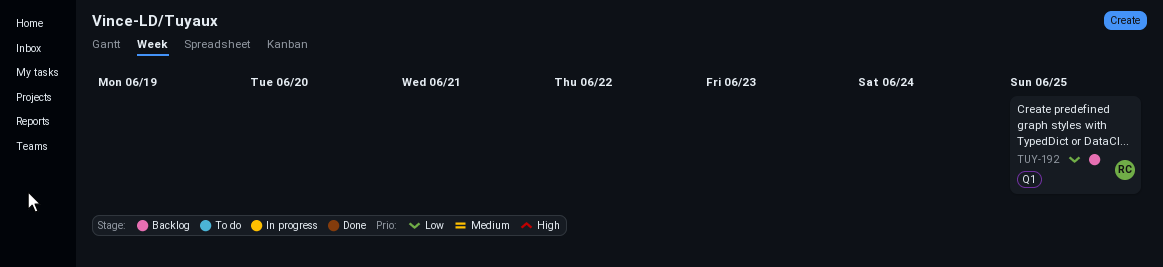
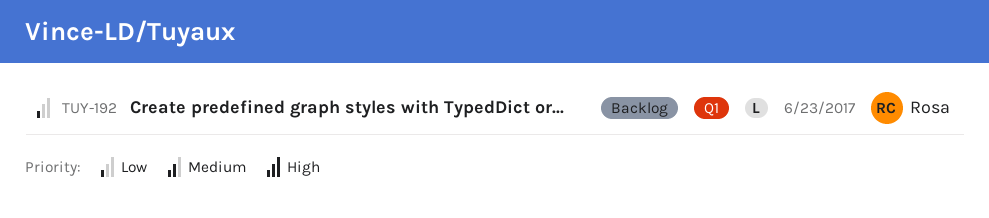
TUY-192, due: Jun 25 -> Jun 23

